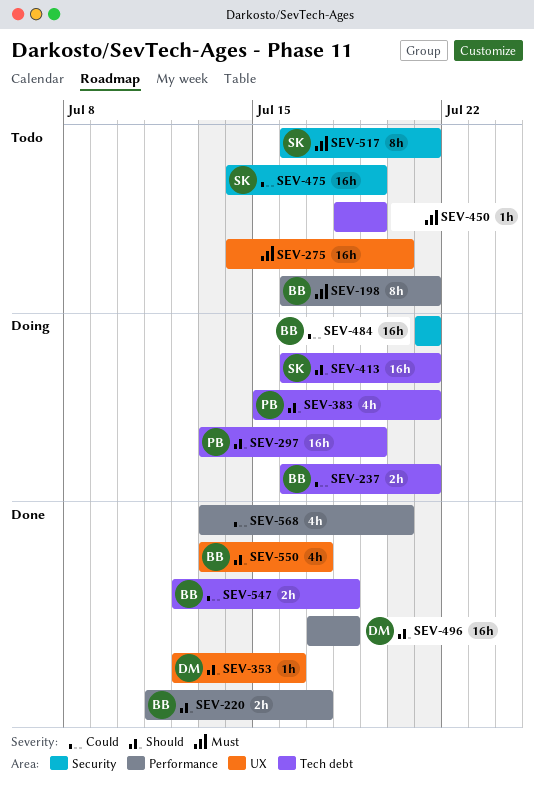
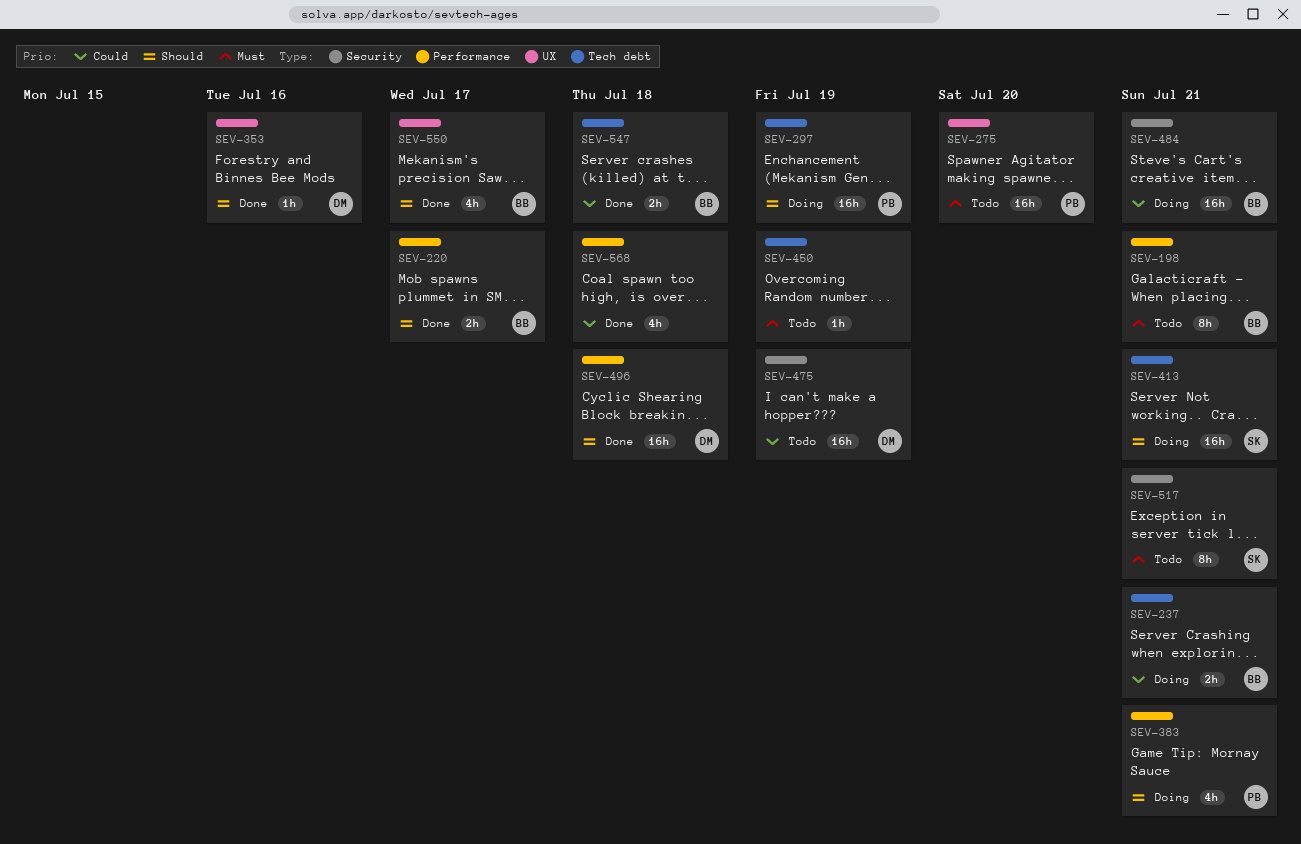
SEV-275, owner: none -> PB
SEV-383, label: Tech debt -> Performance
SEV-475, owner: SK -> DM
SEV-568, due: Jul 20 -> Jul 18

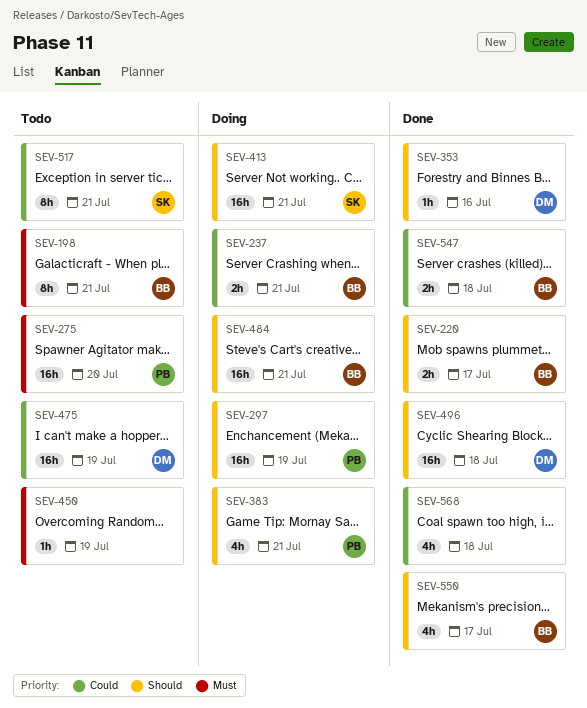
SEV-484, priority: Could -> Should
SEV-517, priority: Must -> Could

